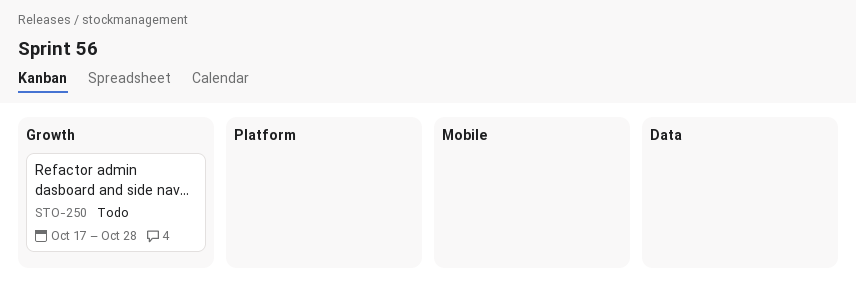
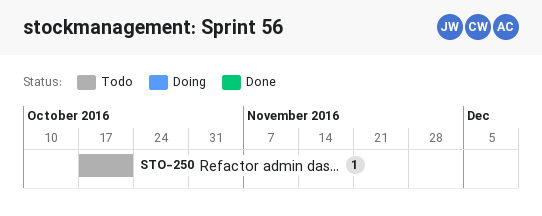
STO-250, due: Oct 28 -> Oct 21

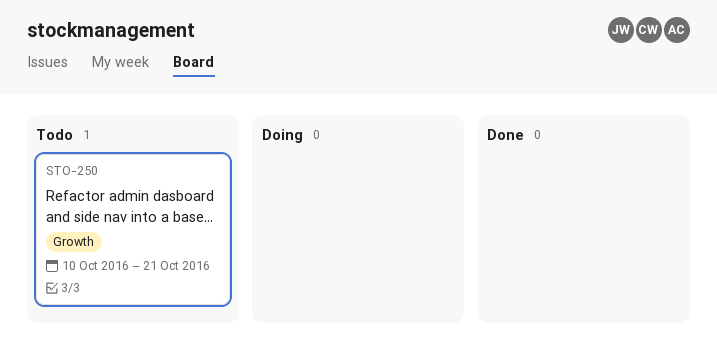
STO-250, start: Oct 17 -> Oct 10

